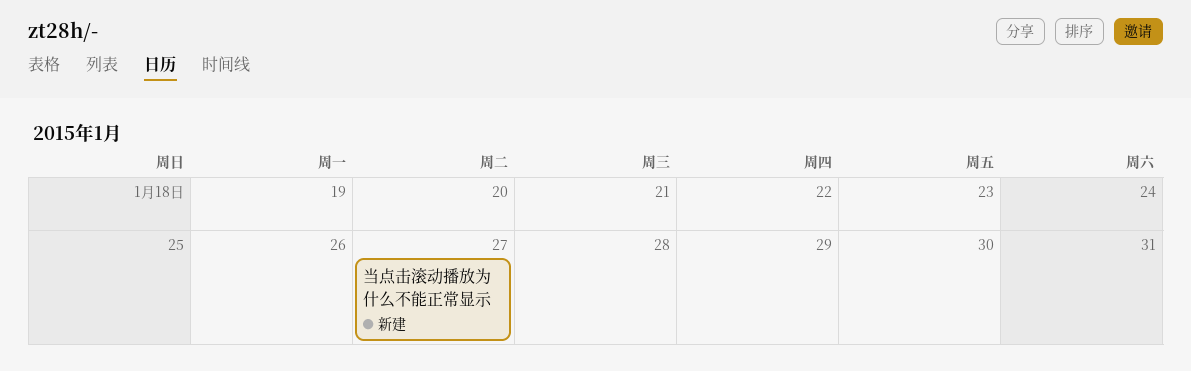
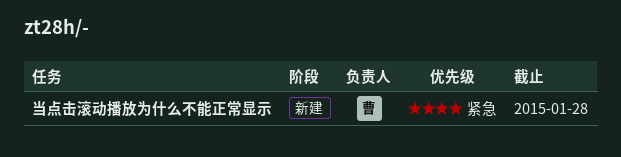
当点击滚动播放为什么不能正常显示, due: Jan 27 -> Jan 28

